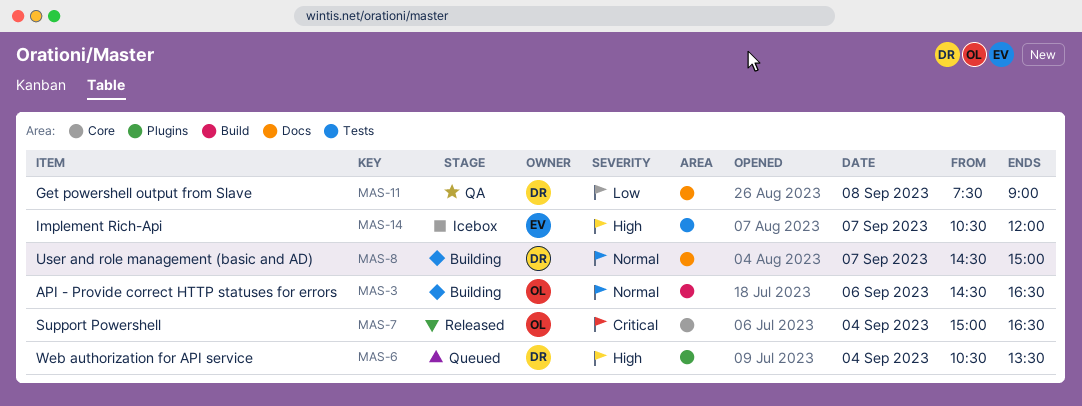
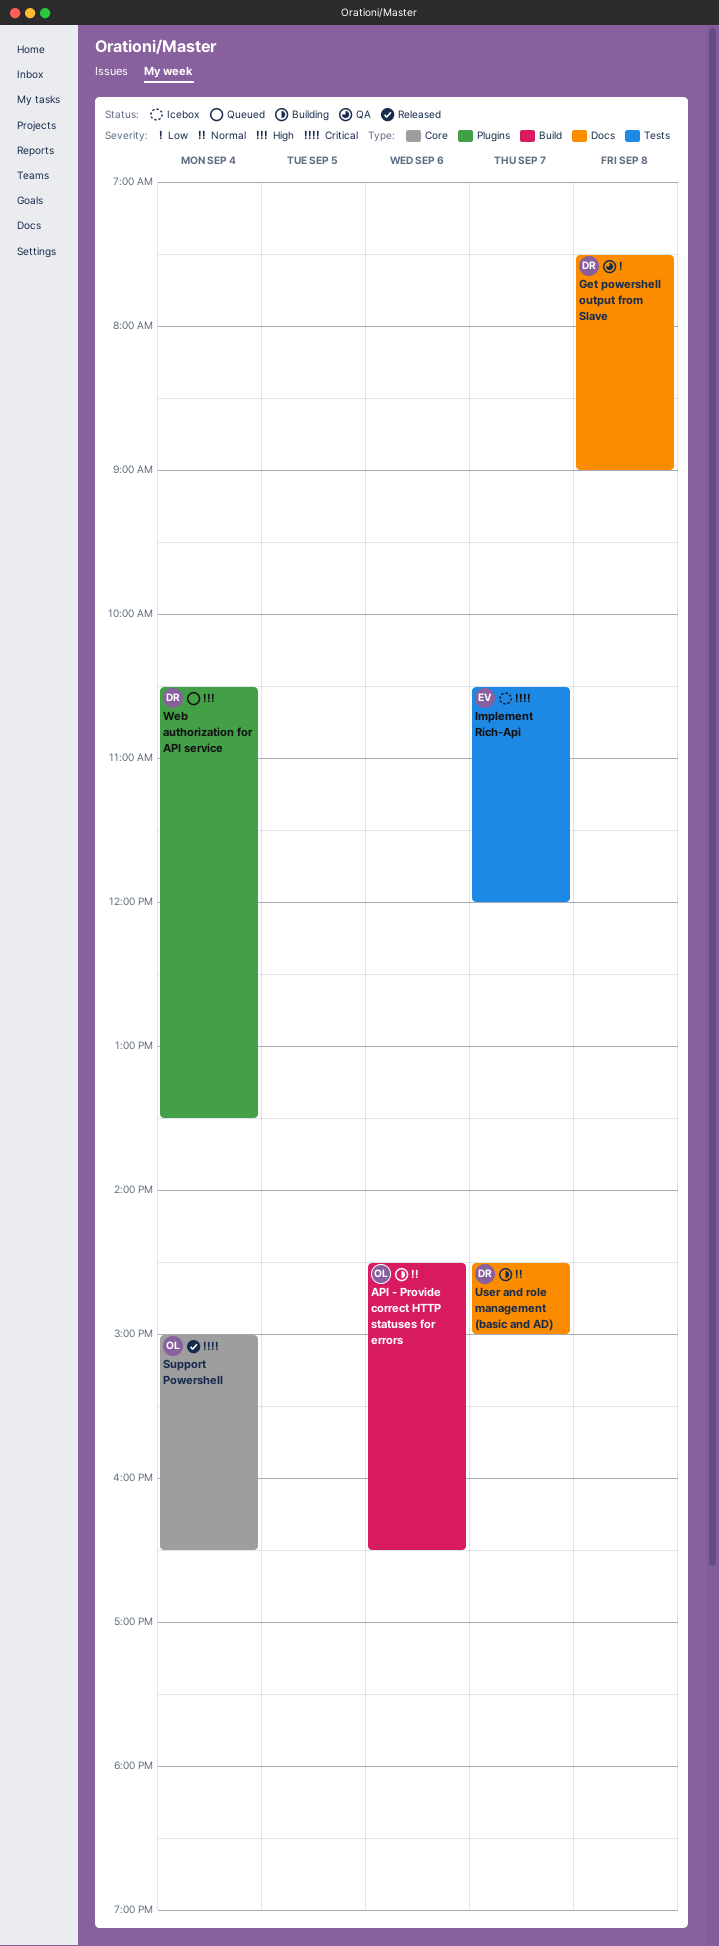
Implement Rich-Api, priority: High -> Critical

